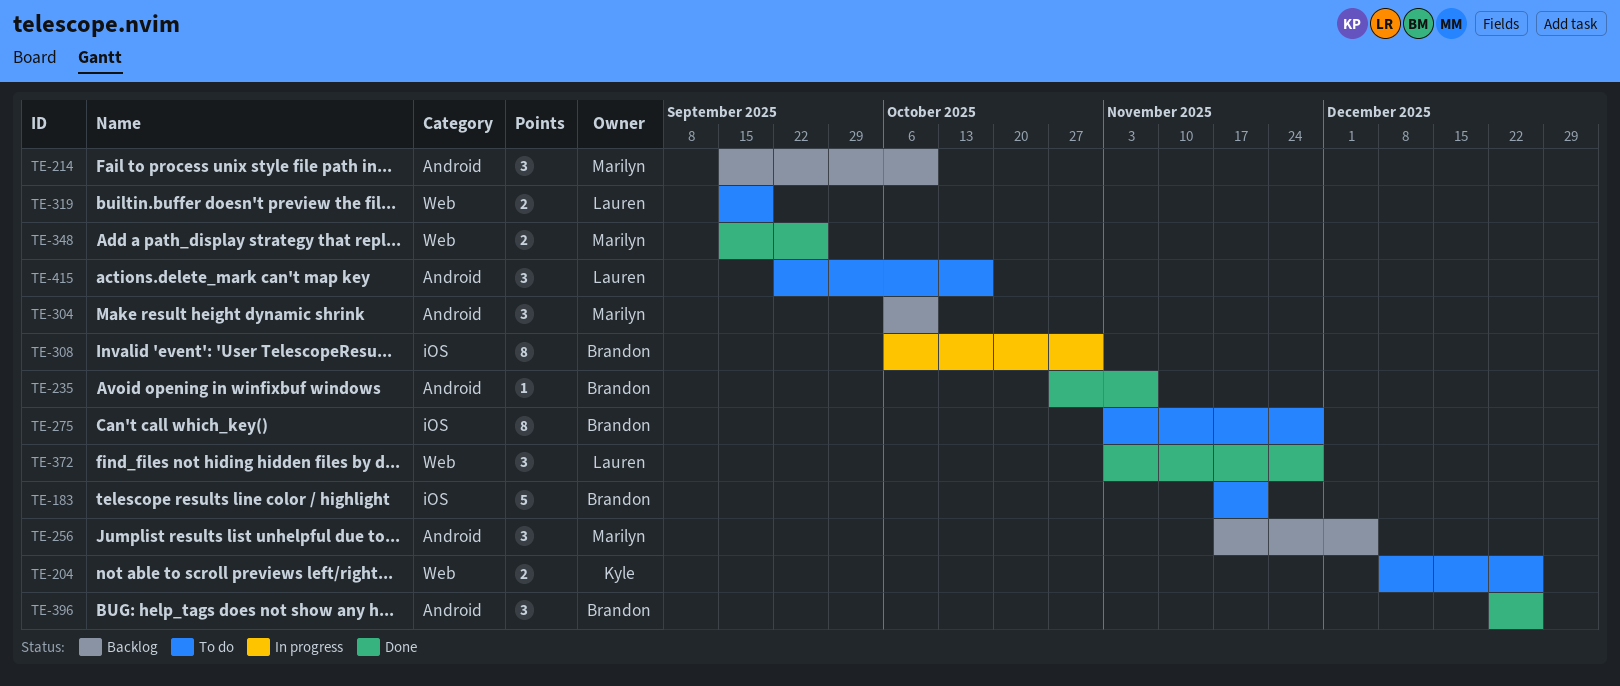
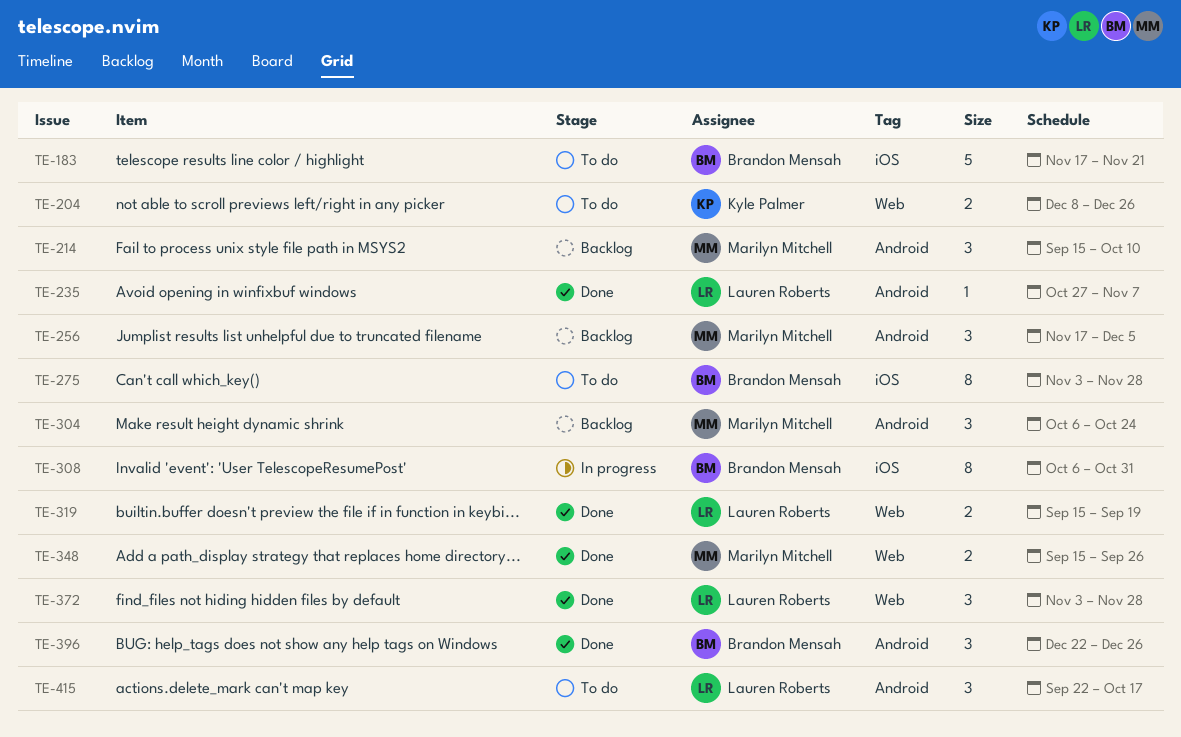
TE-235, owner: Brandon Mensah -> Lauren Roberts
TE-304, due: Oct 10 -> Oct 24
TE-319, status: To do -> Done

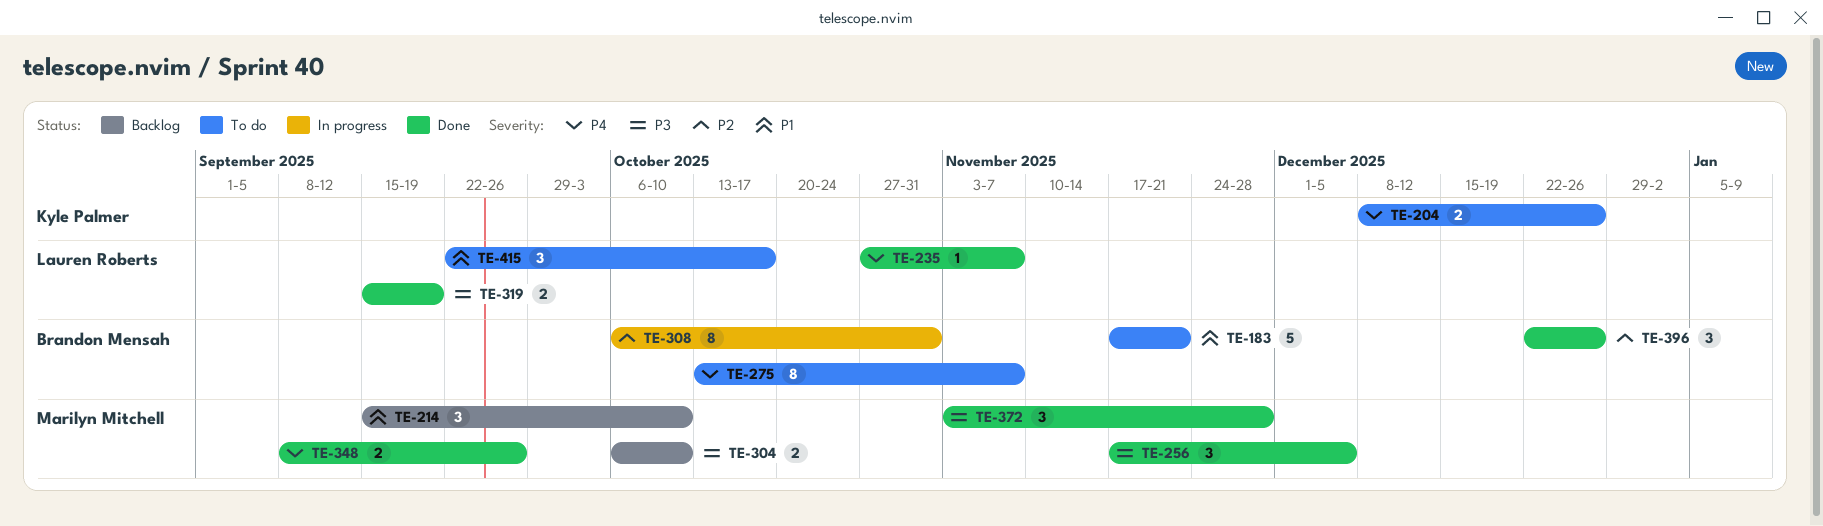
TE-256, status: Backlog -> Done
TE-275, start: Nov 3 -> Oct 13
TE-275, due: Nov 28 -> Nov 7
TE-304, estimate: 3 -> 2
TE-304, due: Oct 24 -> Oct 10
TE-348, start: Sep 15 -> Sep 8
TE-372, owner: Lauren Roberts -> Marilyn Mitchell

